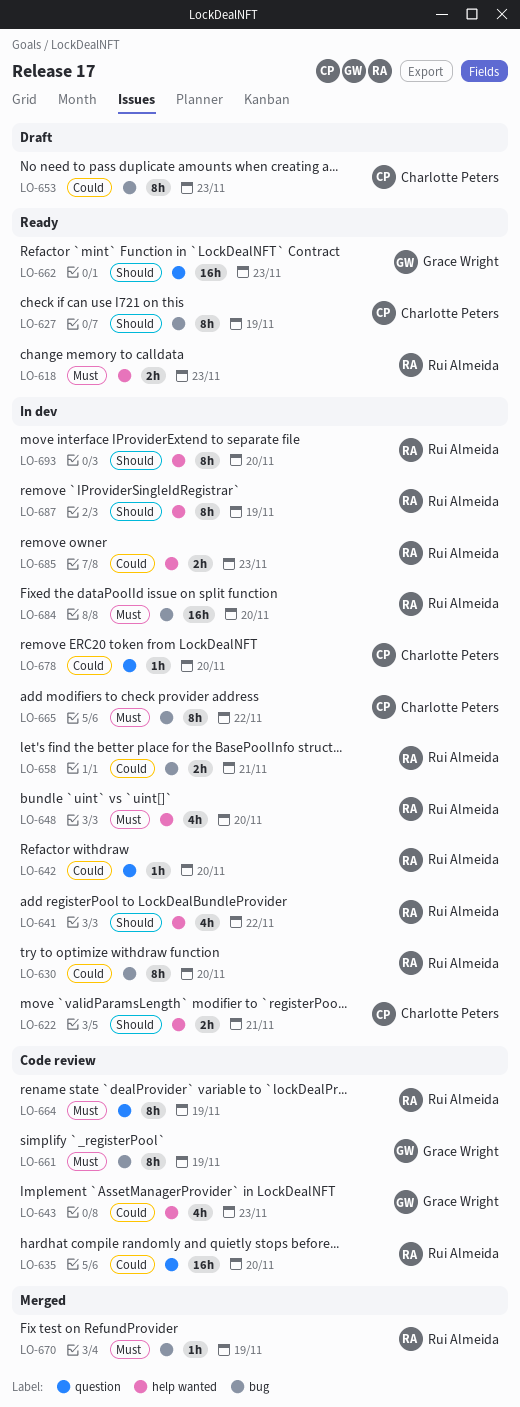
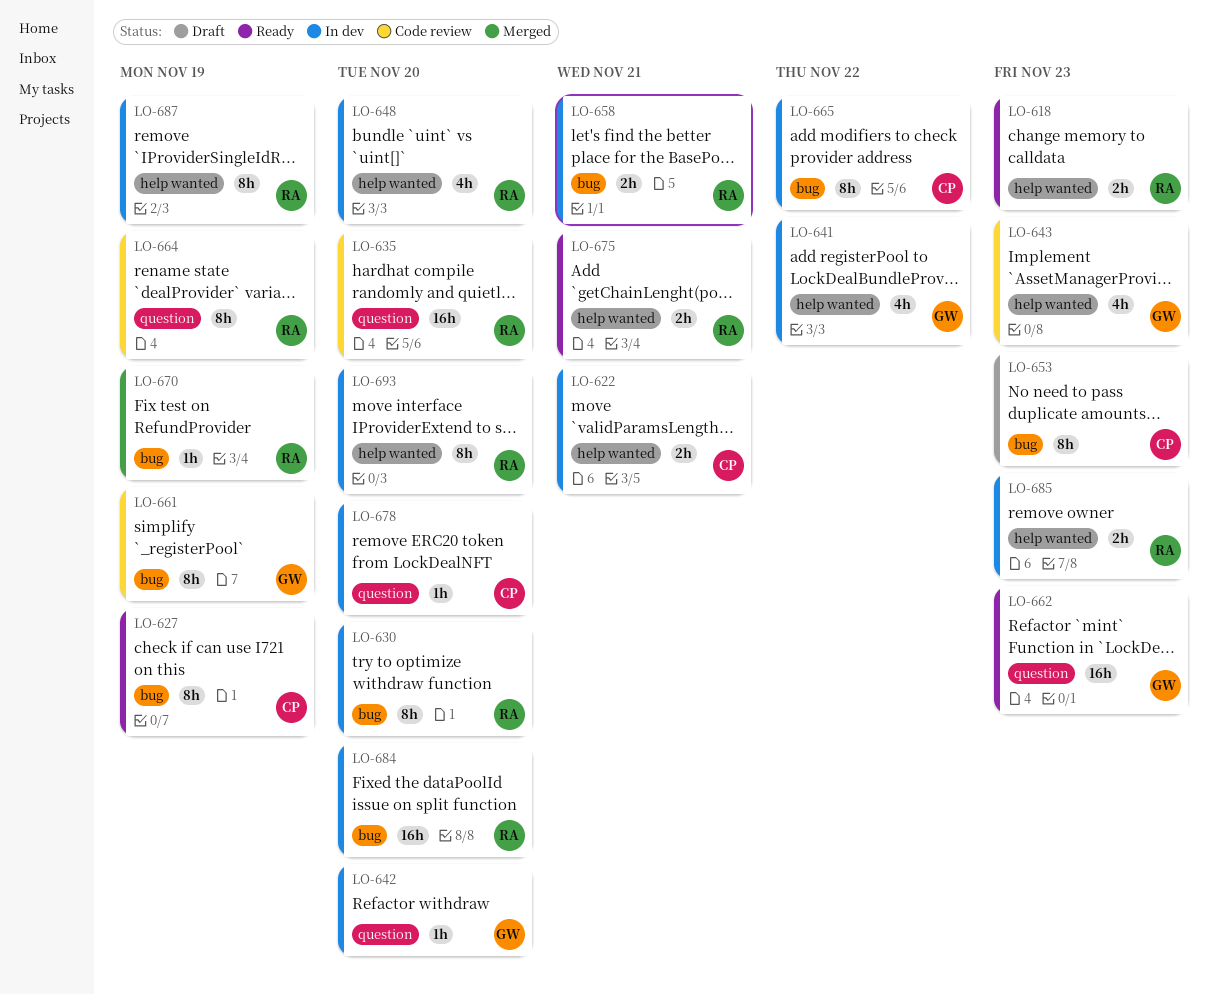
LO-641, owner: Rui Almeida -> Grace Wright
LO-642, owner: Rui Almeida -> Grace Wright
LO-675: none -> present

